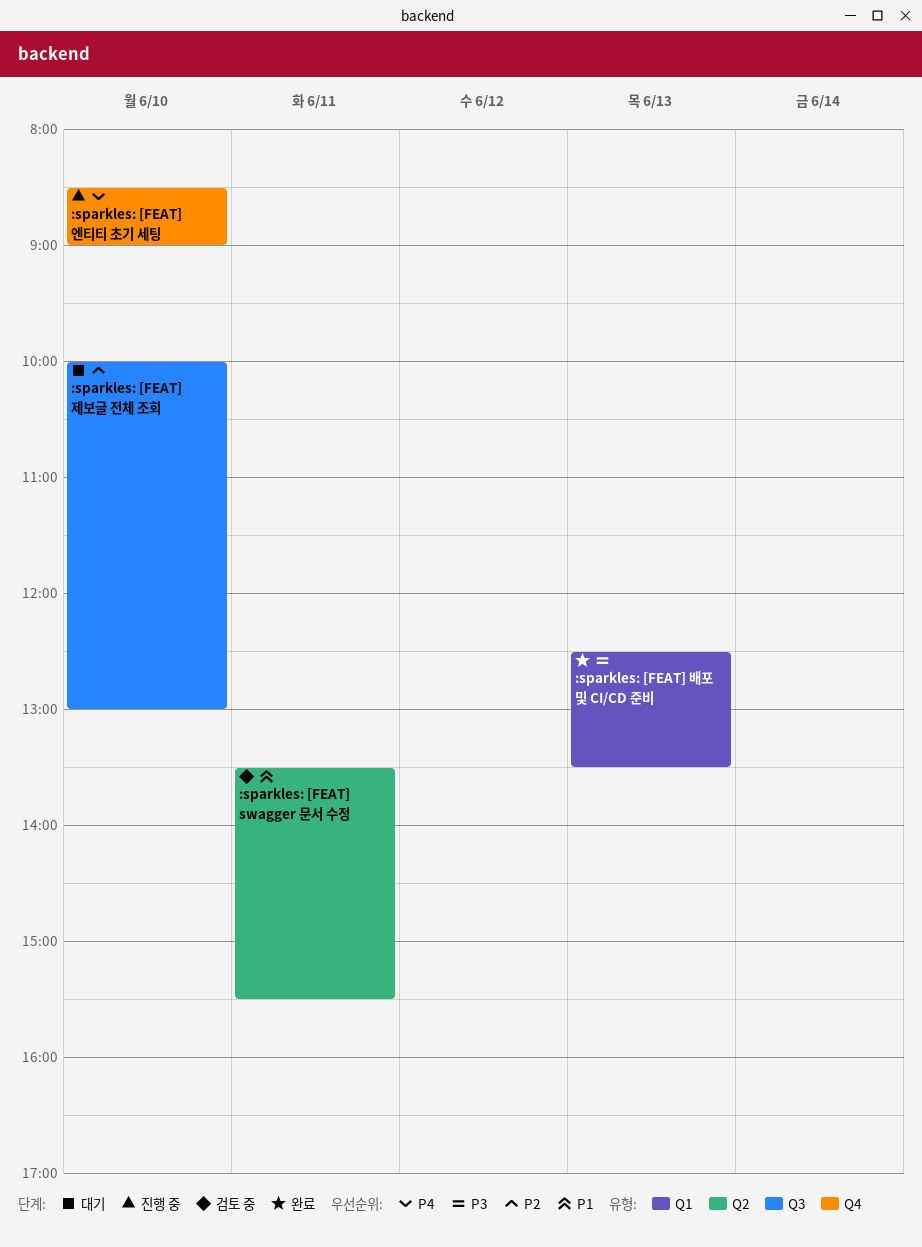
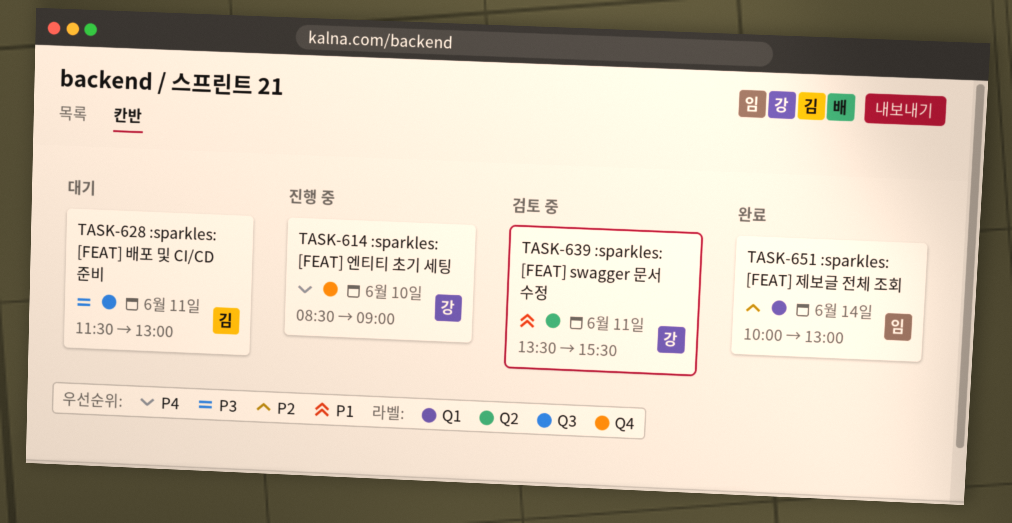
:sparkles: [FEAT] 배포 및 CI/CD 준비, status: 완료 -> 대기
:sparkles: [FEAT] 배포 및 CI/CD 준비, label: Q1 -> Q3
:sparkles: [FEAT] 배포 및 CI/CD 준비, day: Jun 13 -> Jun 11
:sparkles: [FEAT] 배포 및 CI/CD 준비, begins: 12:30 -> 11:30
:sparkles: [FEAT] 배포 및 CI/CD 준비, ends: 13:30 -> 13:00
:sparkles: [FEAT] 제보글 전체 조회, status: 대기 -> 완료
:sparkles: [FEAT] 제보글 전체 조회, label: Q3 -> Q1
:sparkles: [FEAT] 제보글 전체 조회, day: Jun 10 -> Jun 14

